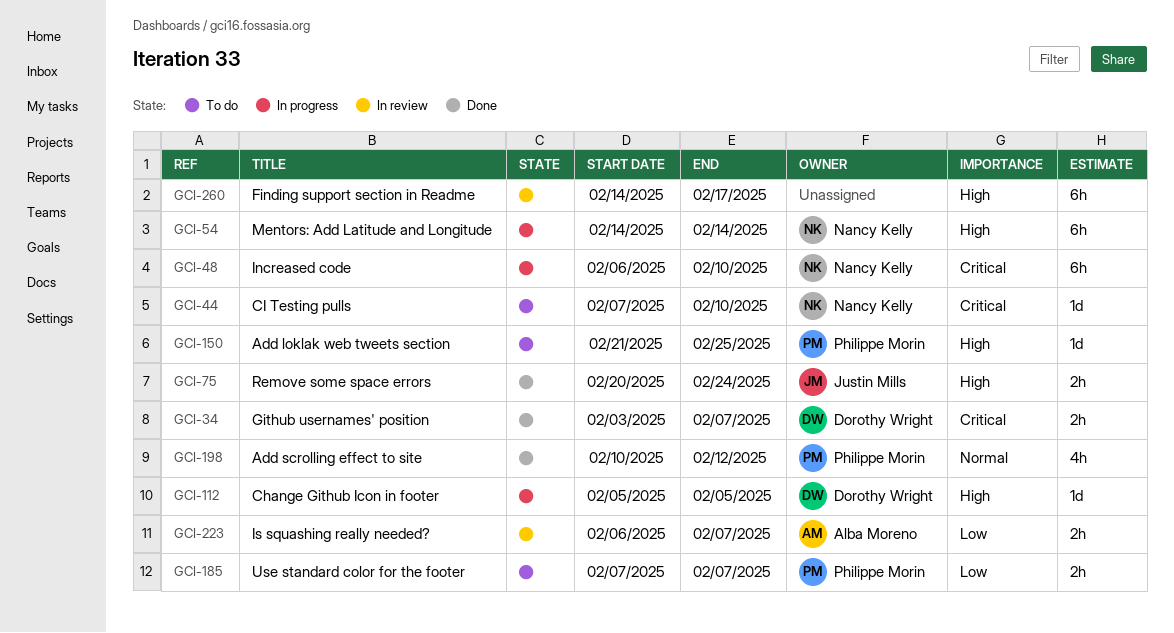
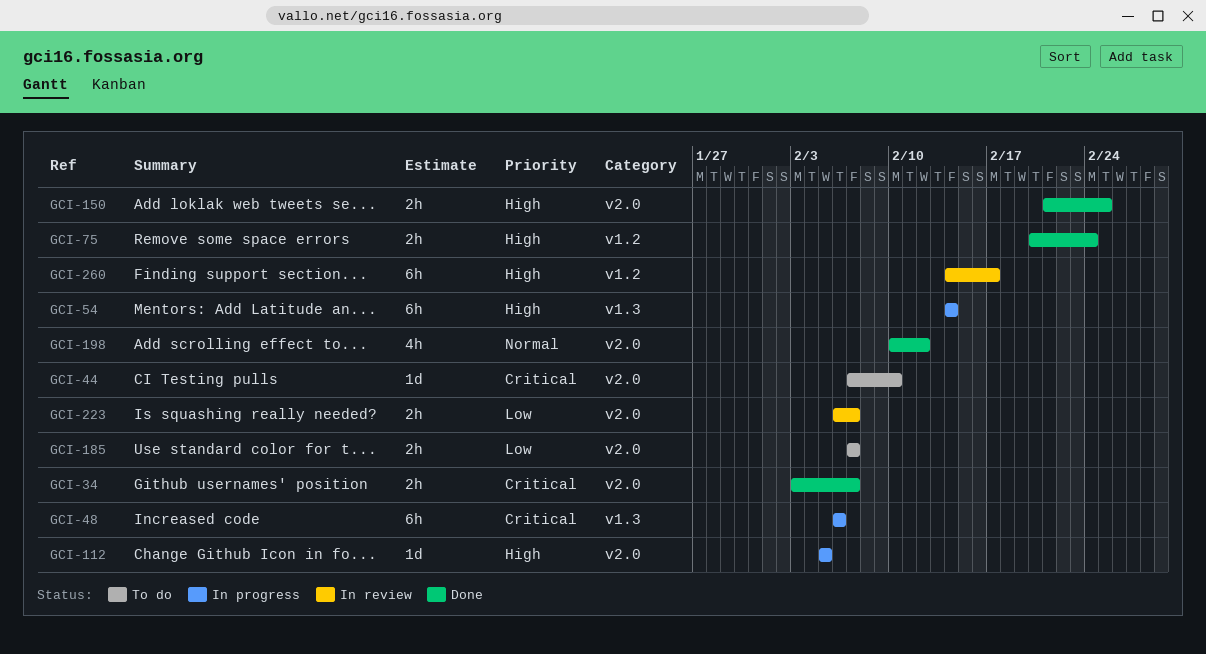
GCI-48, due: Feb 10 -> Feb 6
GCI-150, status: To do -> Done
GCI-150, estimate: 1d -> 2h

